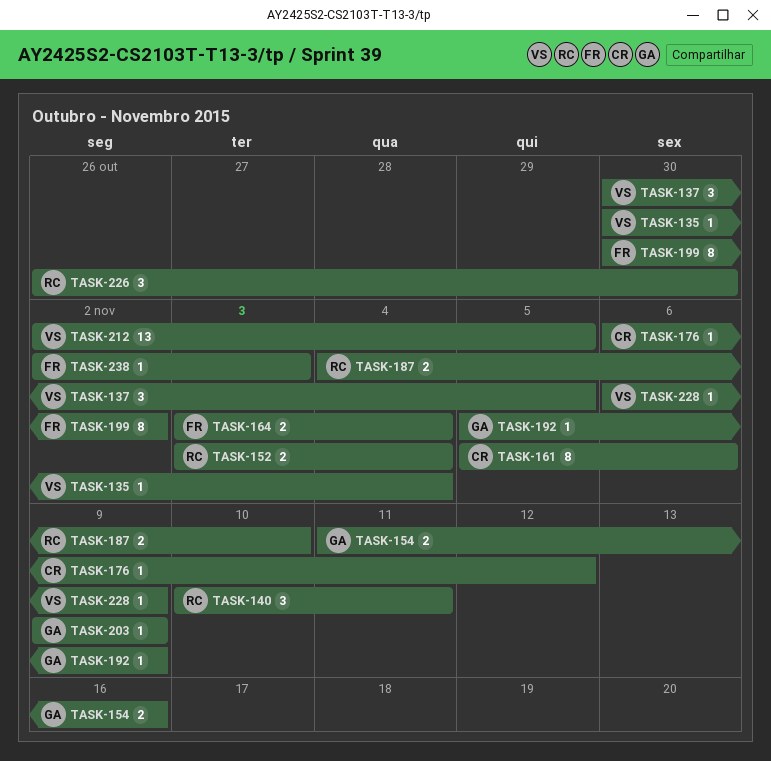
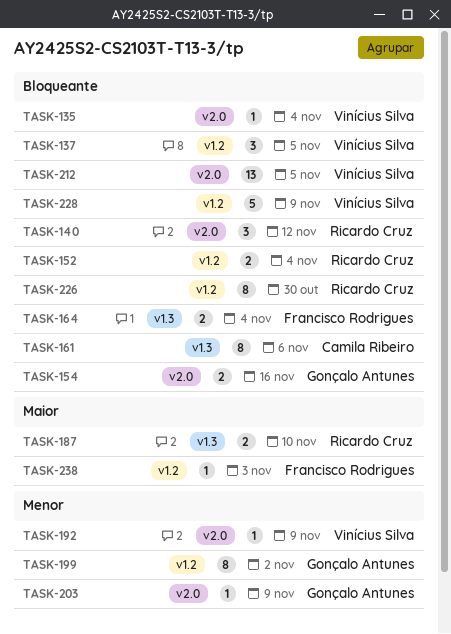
TASK-140, due: Nov 11 -> Nov 12
TASK-176: present -> none
TASK-192, owner: Gonçalo Antunes -> Vinícius Silva
TASK-199, owner: Francisco Rodrigues -> Gonçalo Antunes
TASK-226, estimate: 3 -> 8
TASK-228, estimate: 1 -> 5

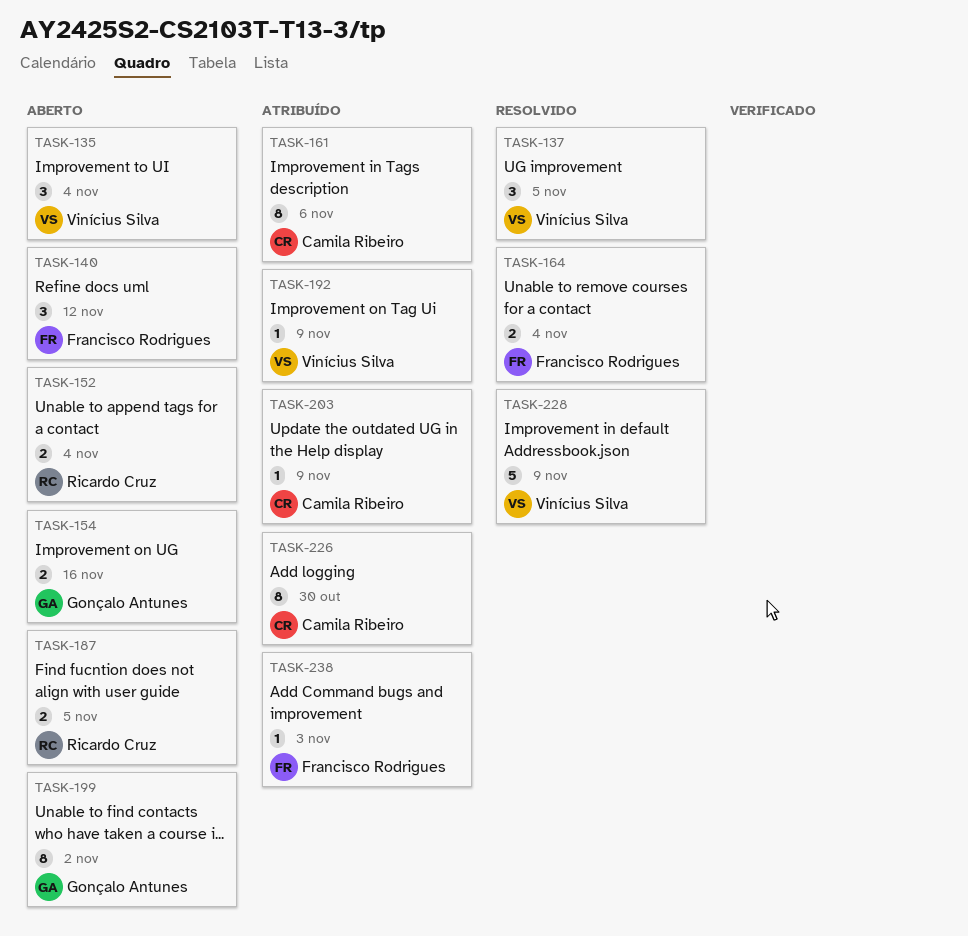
TASK-135, estimate: 1 -> 3
TASK-140, owner: Ricardo Cruz -> Francisco Rodrigues
TASK-187, due: Nov 10 -> Nov 5
TASK-203, owner: Gonçalo Antunes -> Camila Ribeiro
TASK-212: present -> none
TASK-226, owner: Ricardo Cruz -> Camila Ribeiro

